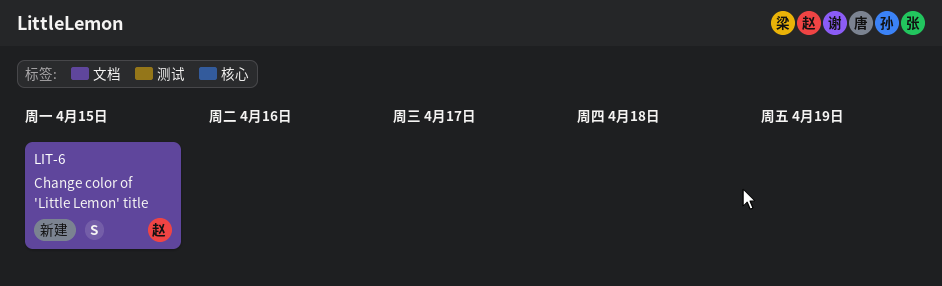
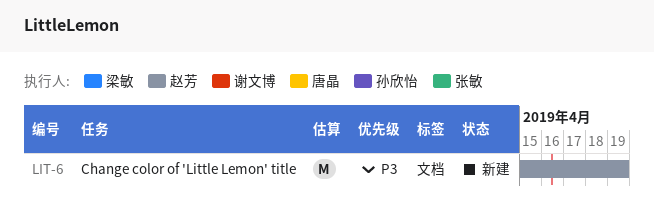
LIT-6, estimate: S -> M
LIT-6, due: Apr 15 -> Apr 19

